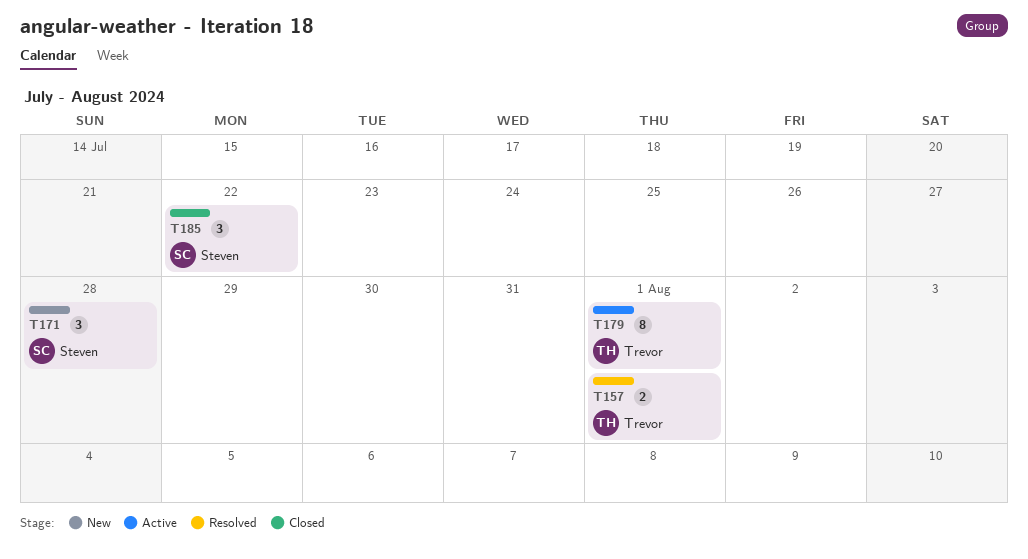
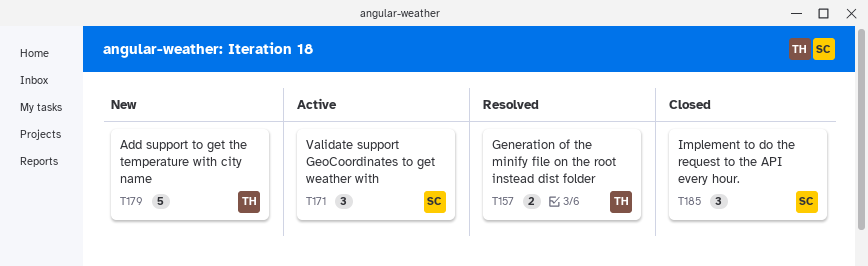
T171, status: New -> Active
T179, status: Active -> New
T179, estimate: 8 -> 5

